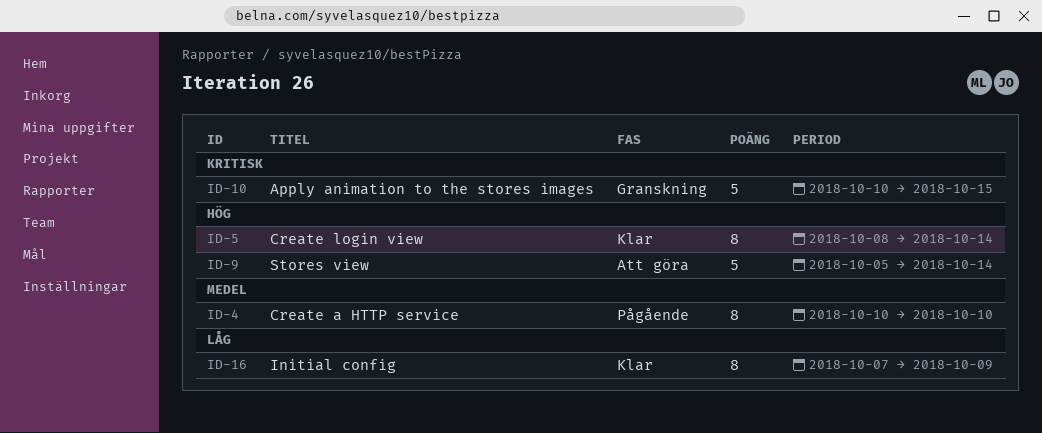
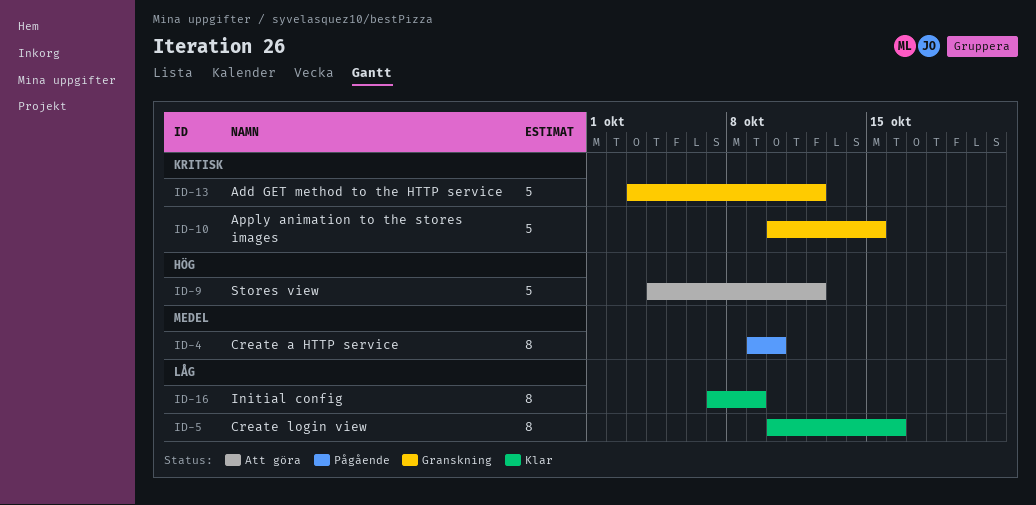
ID-4, start: Oct 10 -> Oct 9
ID-5, priority: Hög -> Låg
ID-5, start: Oct 8 -> Oct 10
ID-5, due: Oct 14 -> Oct 16
ID-9, start: Oct 5 -> Oct 4
ID-9, due: Oct 14 -> Oct 12
ID-13: none -> present

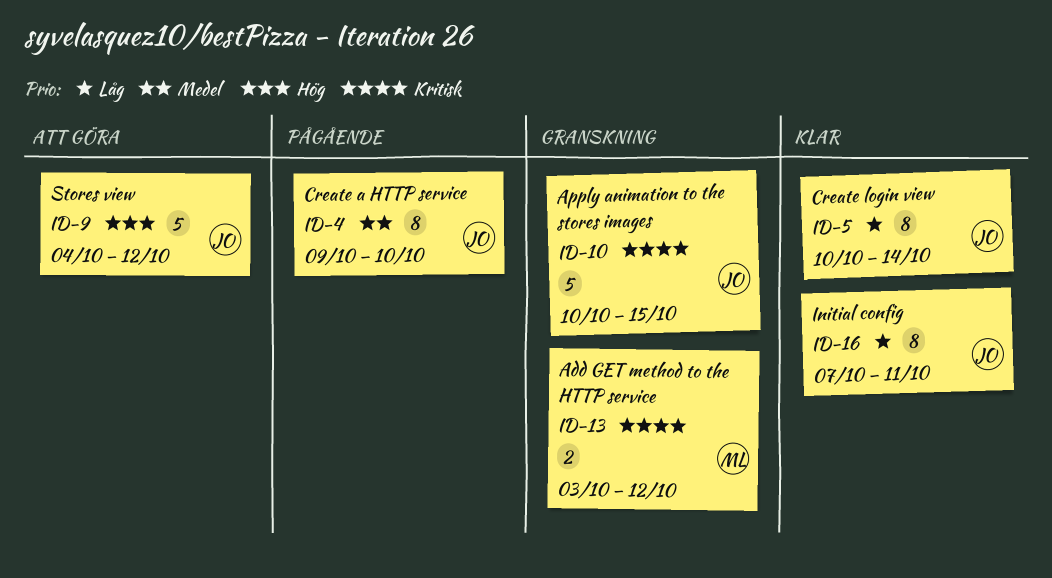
ID-5, due: Oct 16 -> Oct 14
ID-13, estimate: 5 -> 2
ID-16, due: Oct 9 -> Oct 11

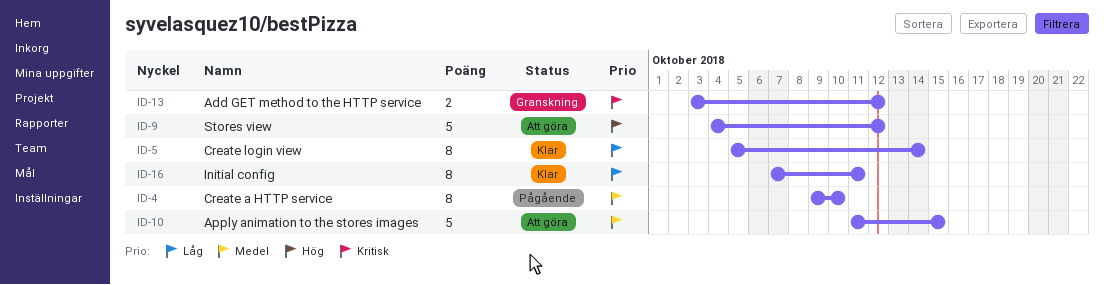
ID-5, start: Oct 10 -> Oct 5
ID-10, status: Granskning -> Att göra
ID-10, priority: Kritisk -> Medel
ID-10, start: Oct 10 -> Oct 11

